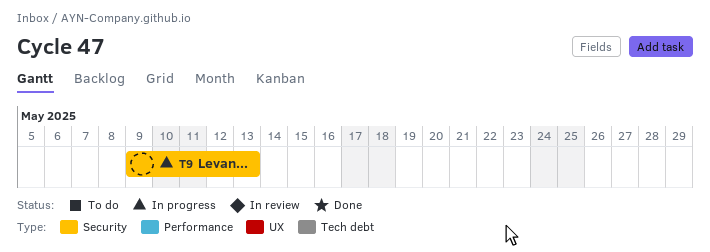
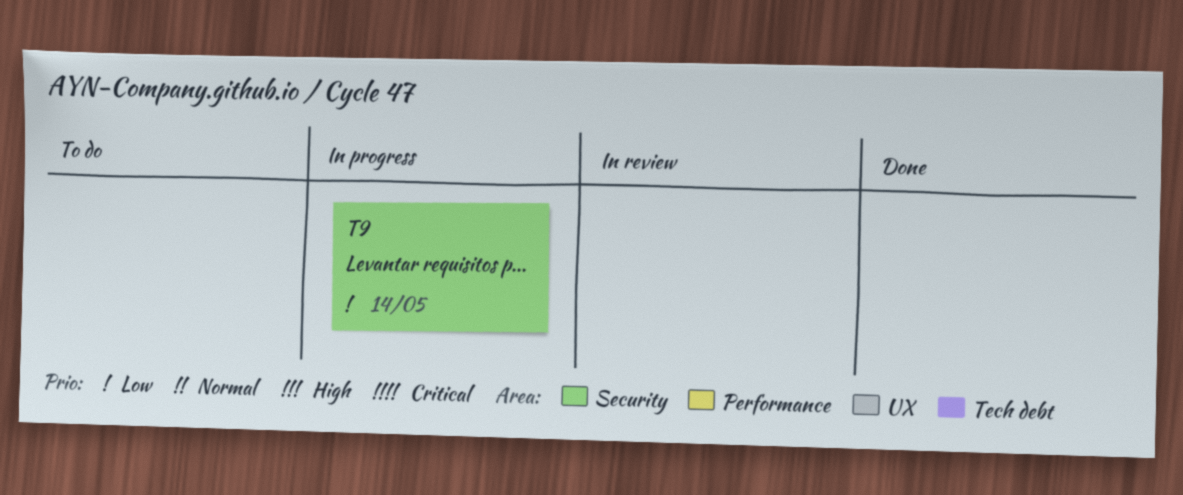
T9, due: May 13 -> May 14

